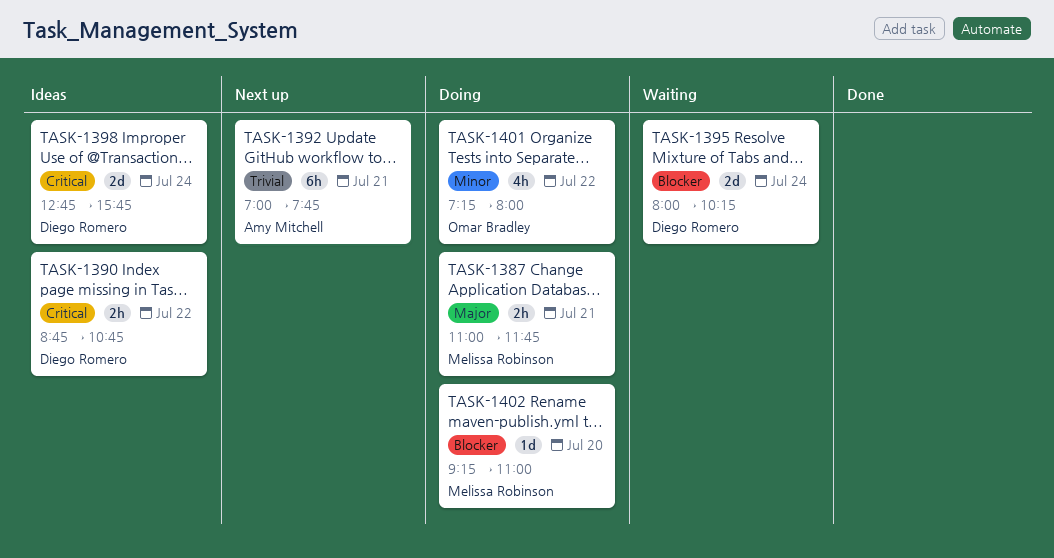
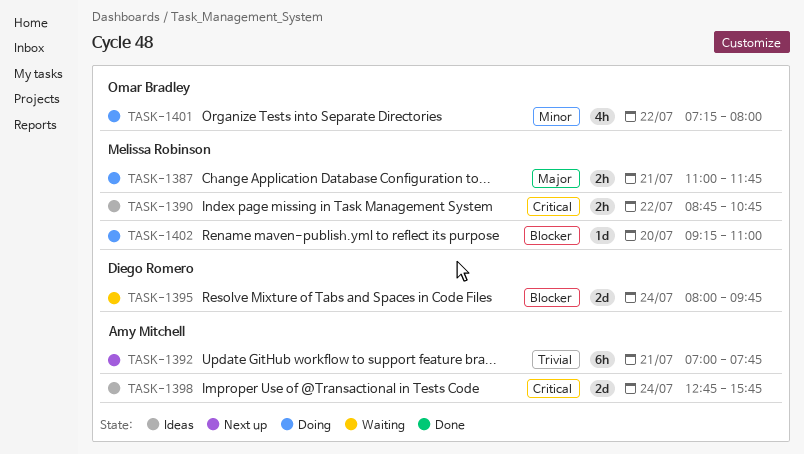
TASK-1390, owner: Diego Romero -> Melissa Robinson
TASK-1395, ends: 10:15 -> 09:45
TASK-1398, owner: Diego Romero -> Amy Mitchell

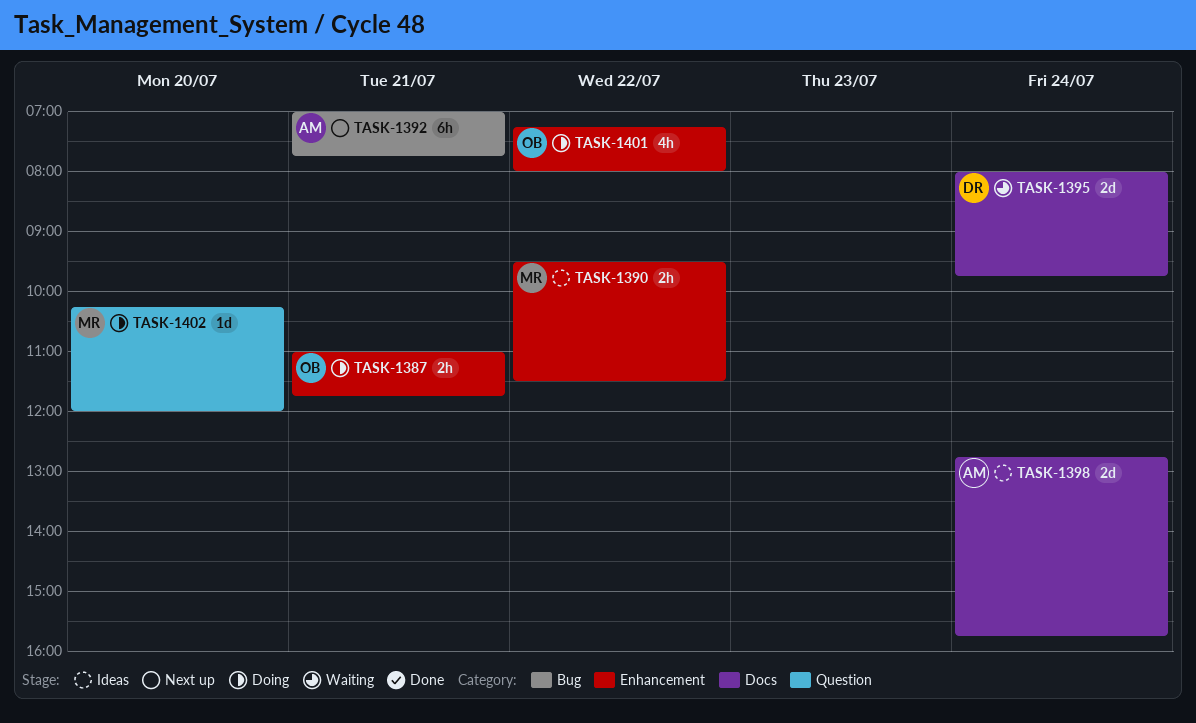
TASK-1387, owner: Melissa Robinson -> Omar Bradley
TASK-1390, begins: 08:45 -> 09:30
TASK-1390, ends: 10:45 -> 11:30
TASK-1402, begins: 09:15 -> 10:15
TASK-1402, ends: 11:00 -> 12:00

